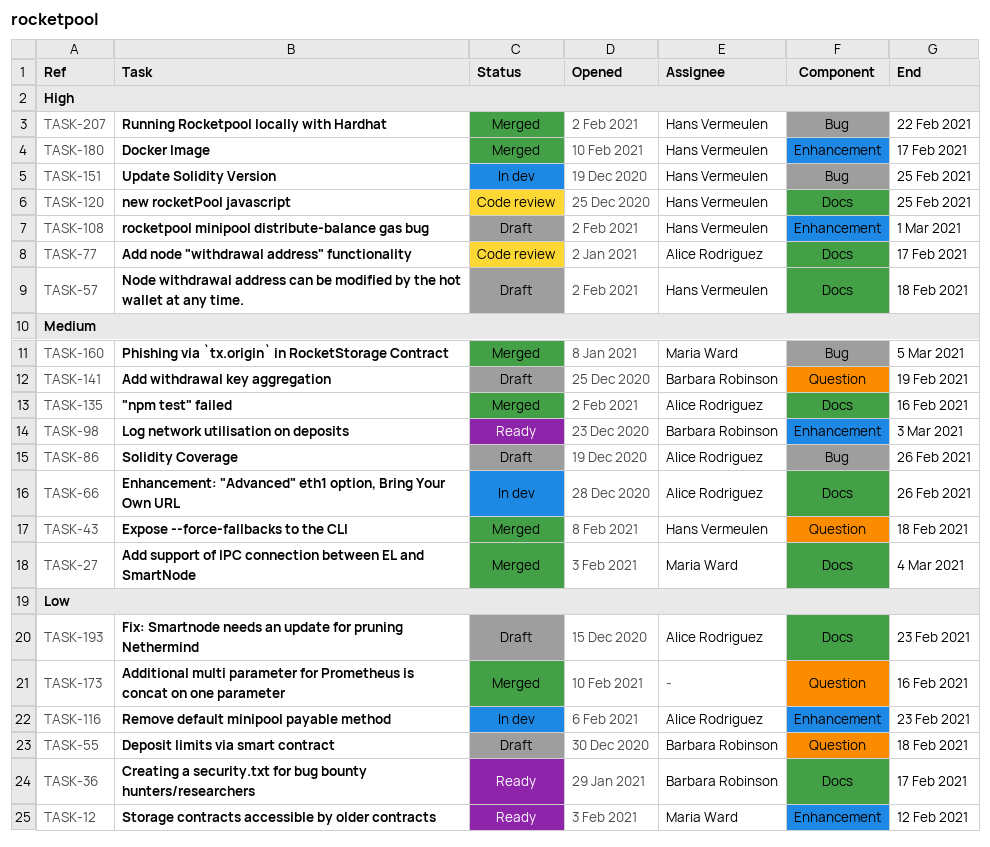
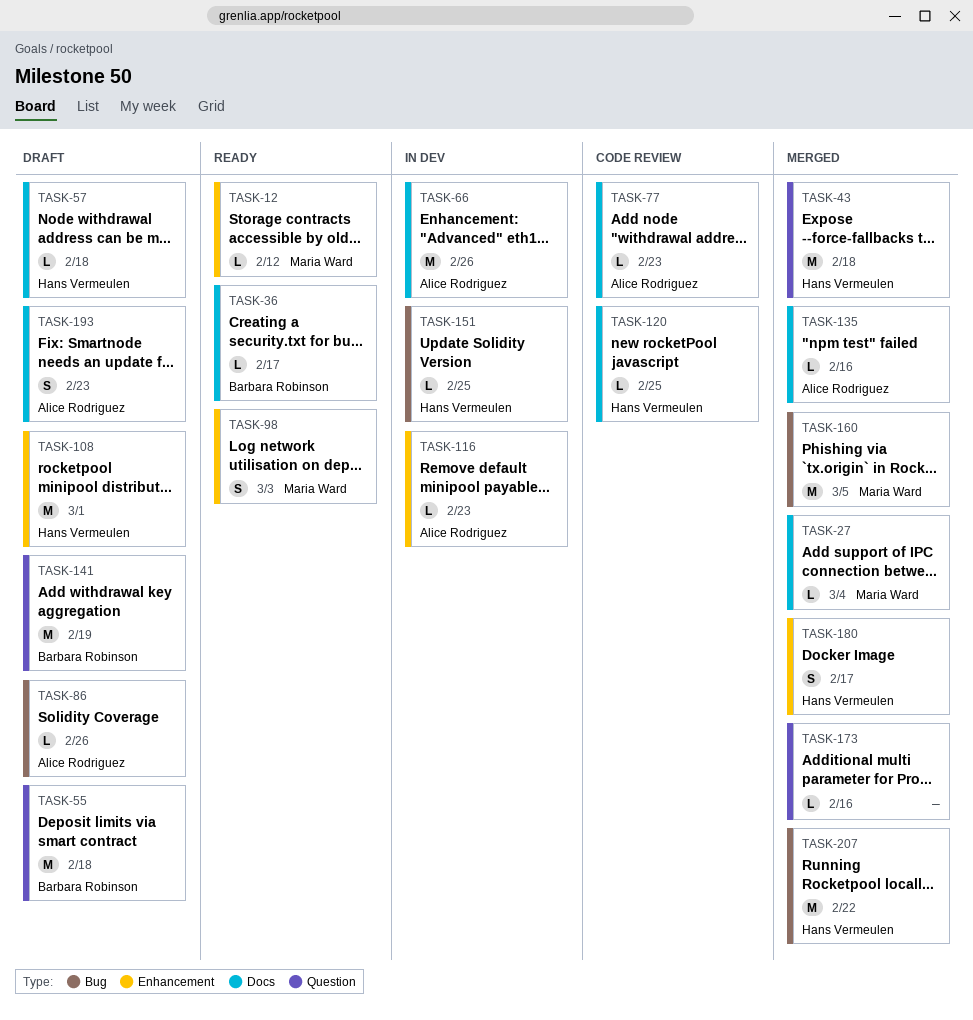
TASK-77, due: Feb 17 -> Feb 23
TASK-98, owner: Barbara Robinson -> Maria Ward

